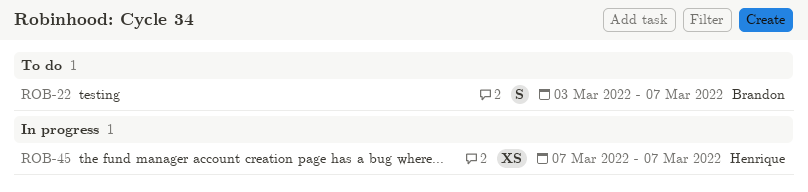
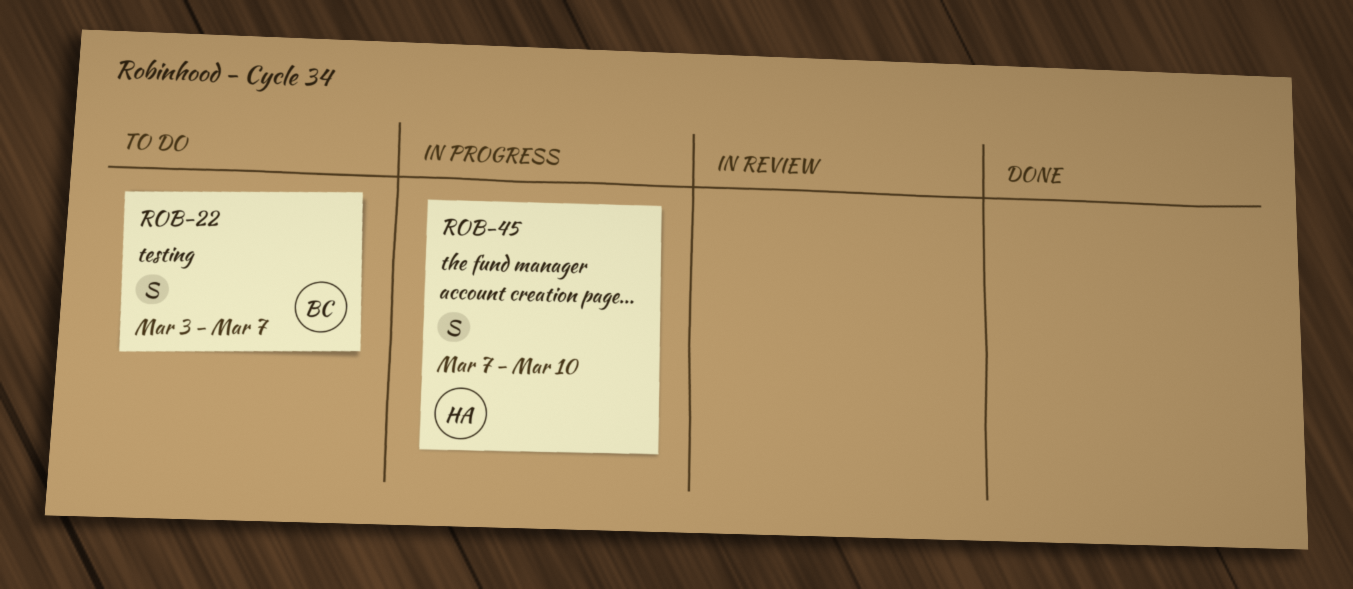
ROB-45, estimate: XS -> S
ROB-45, due: Mar 7 -> Mar 10

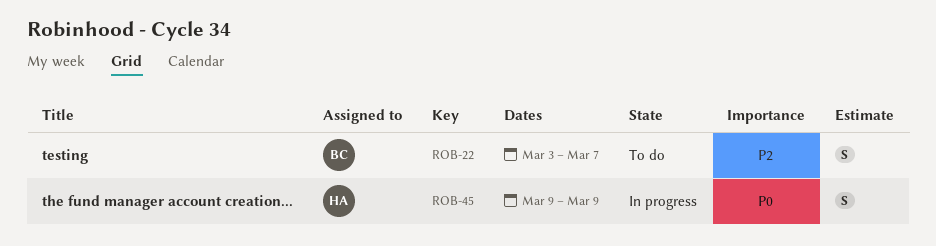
ROB-45, start: Mar 7 -> Mar 9
ROB-45, due: Mar 10 -> Mar 9

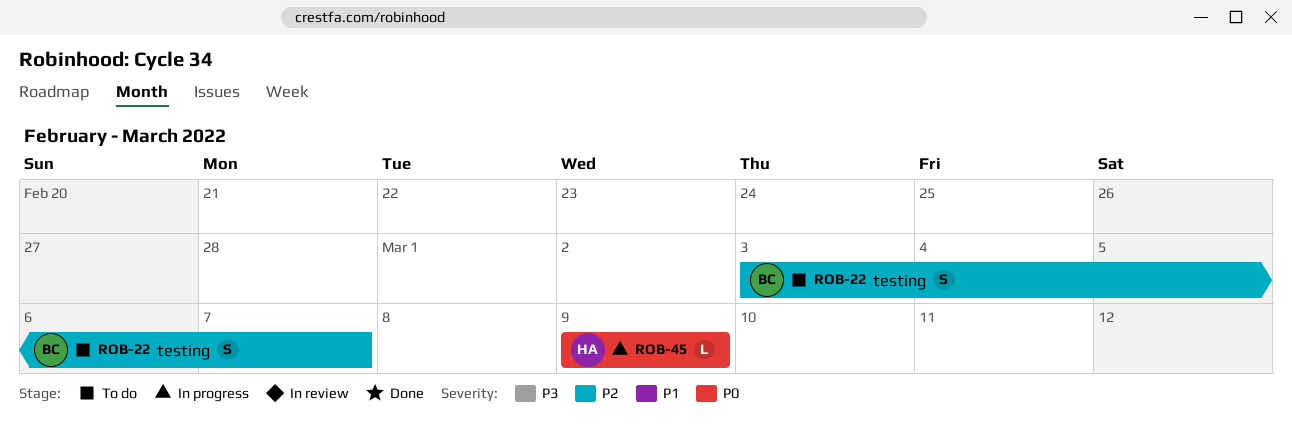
ROB-45, estimate: S -> L

